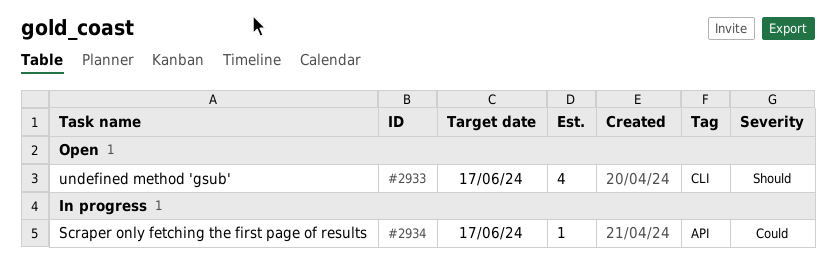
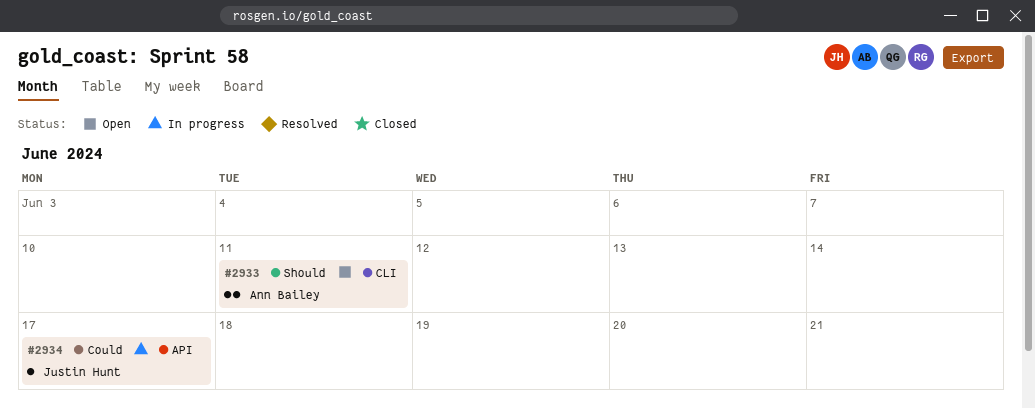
#2933, estimate: 4 -> 2
#2933, due: Jun 17 -> Jun 11

